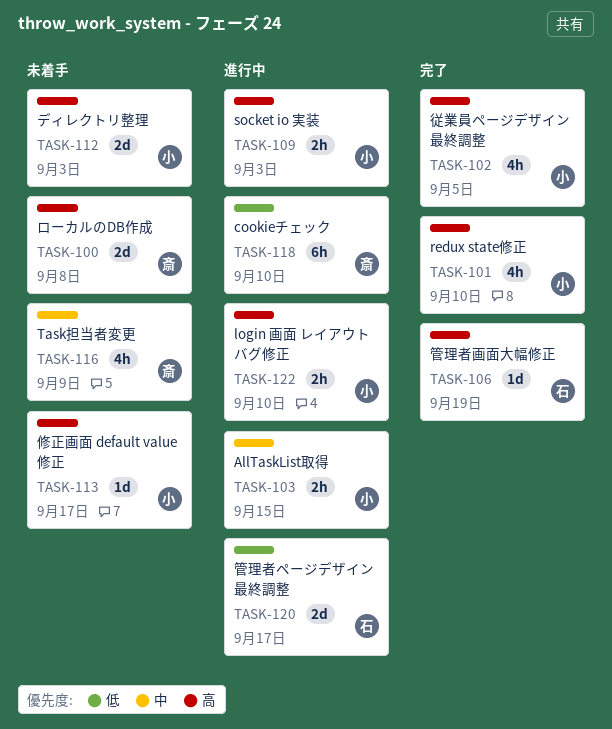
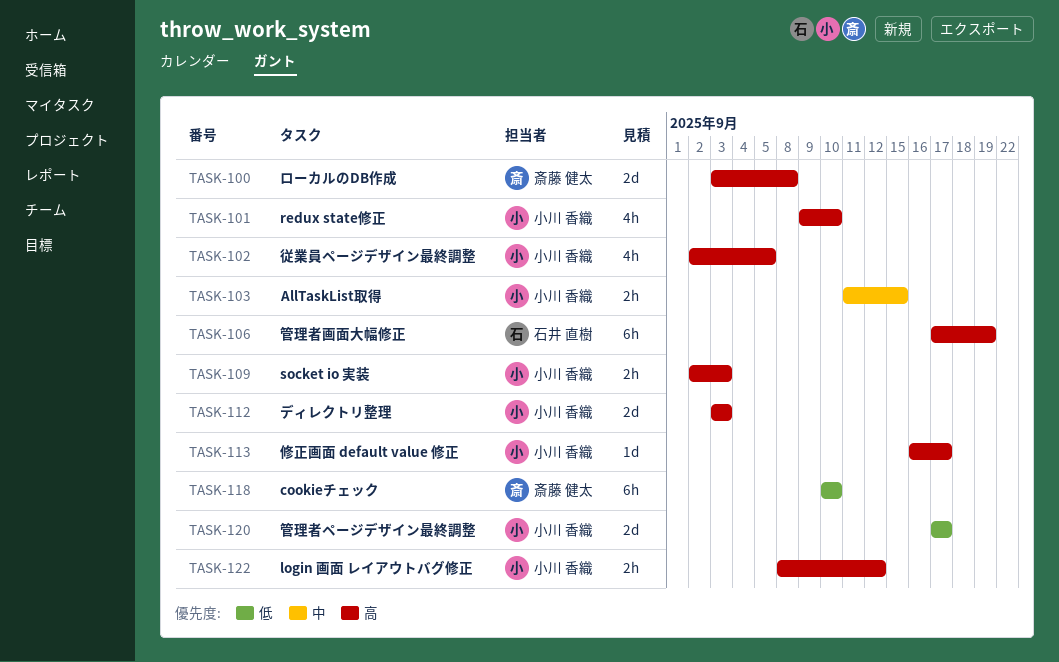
TASK-106, estimate: 1d -> 6h
TASK-116: present -> none
TASK-120, owner: 石井 直樹 -> 小川 香織
TASK-122, due: Sep 10 -> Sep 12

